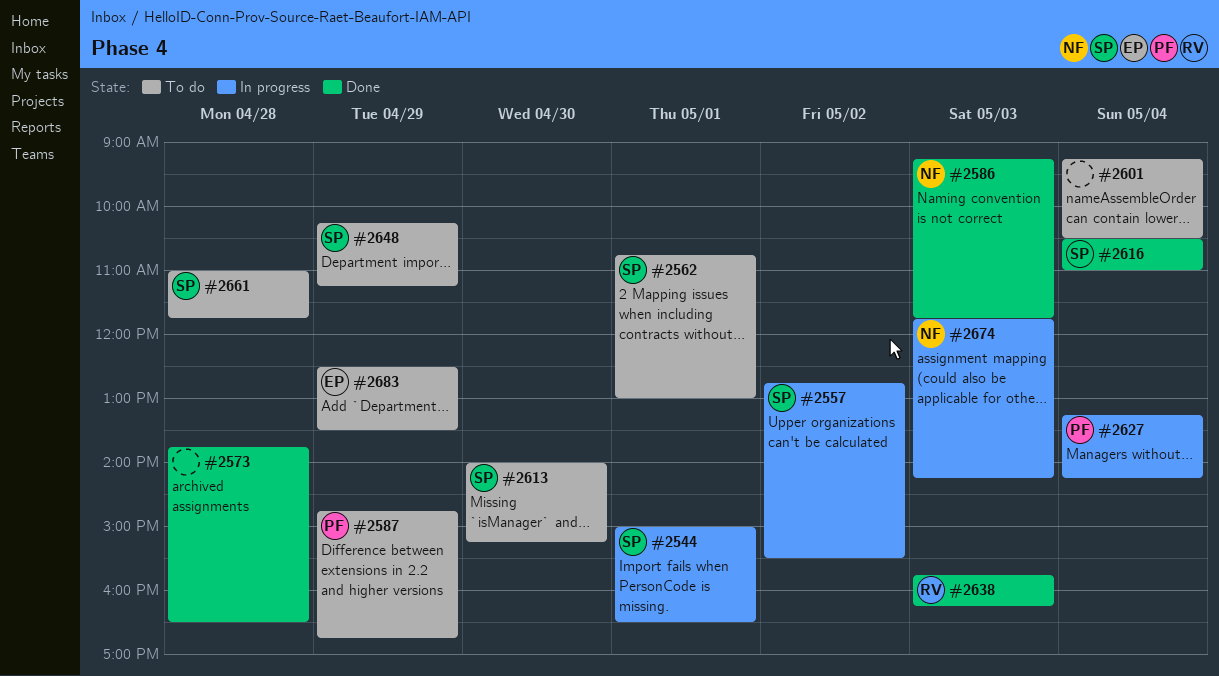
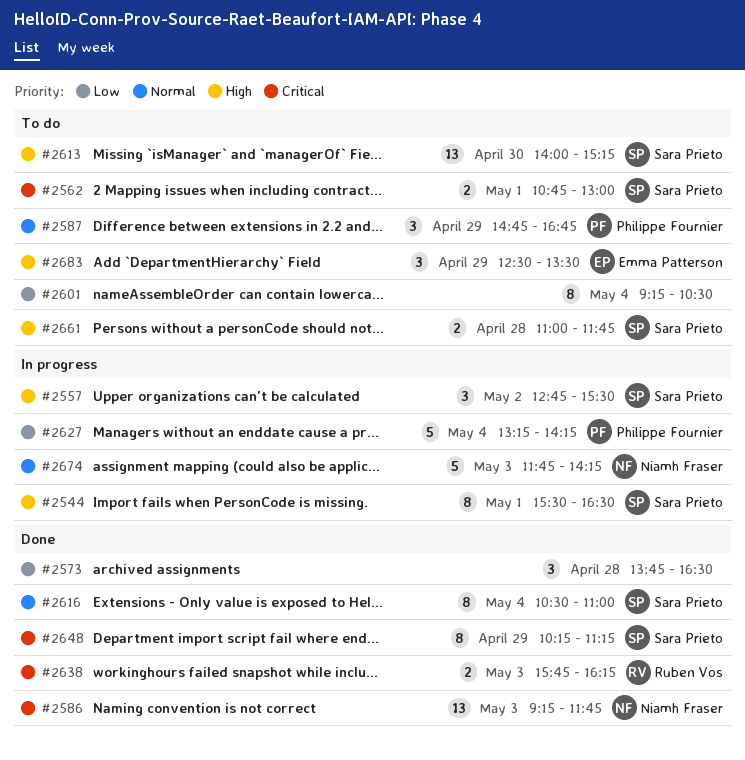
#2544, begins: 15:00 -> 15:30
#2648, status: To do -> Done

